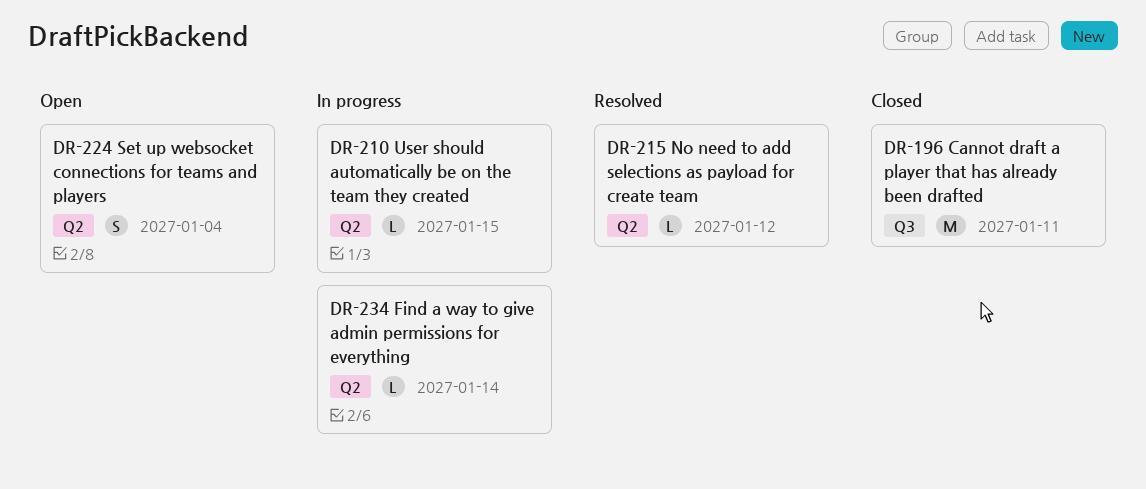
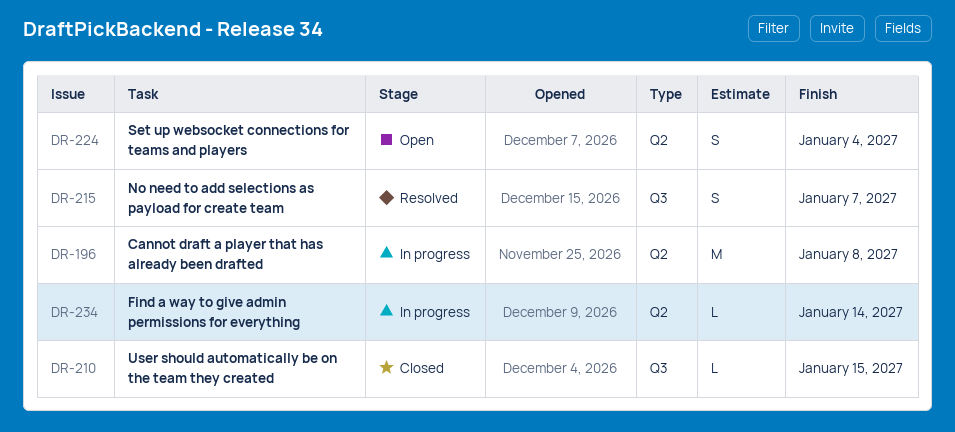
DR-196, status: Closed -> In progress
DR-196, label: Q3 -> Q2
DR-196, due: Jan 11 -> Jan 8
DR-210, status: In progress -> Closed
DR-210, label: Q2 -> Q3
DR-215, label: Q2 -> Q3
DR-215, estimate: L -> S
DR-215, due: Jan 12 -> Jan 7

